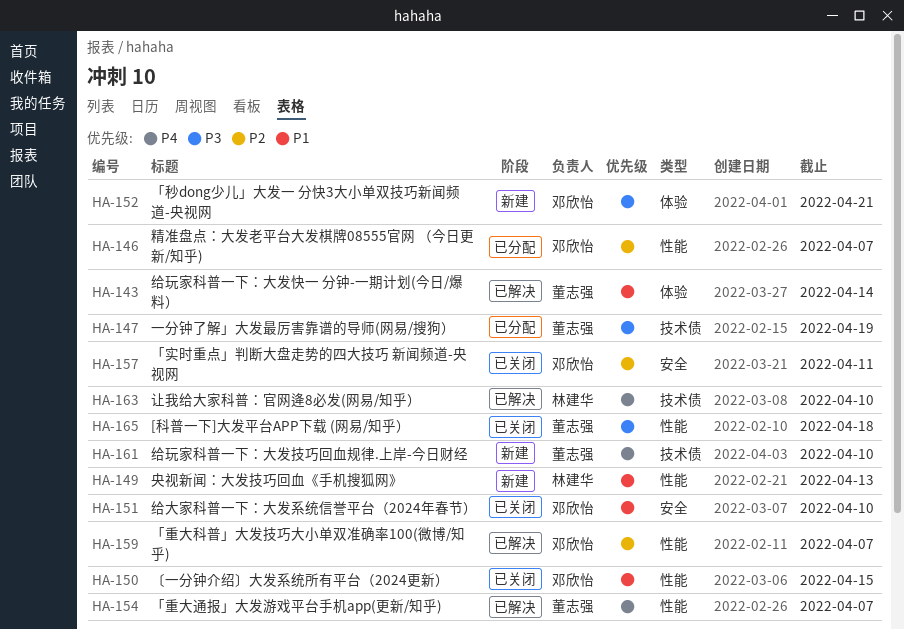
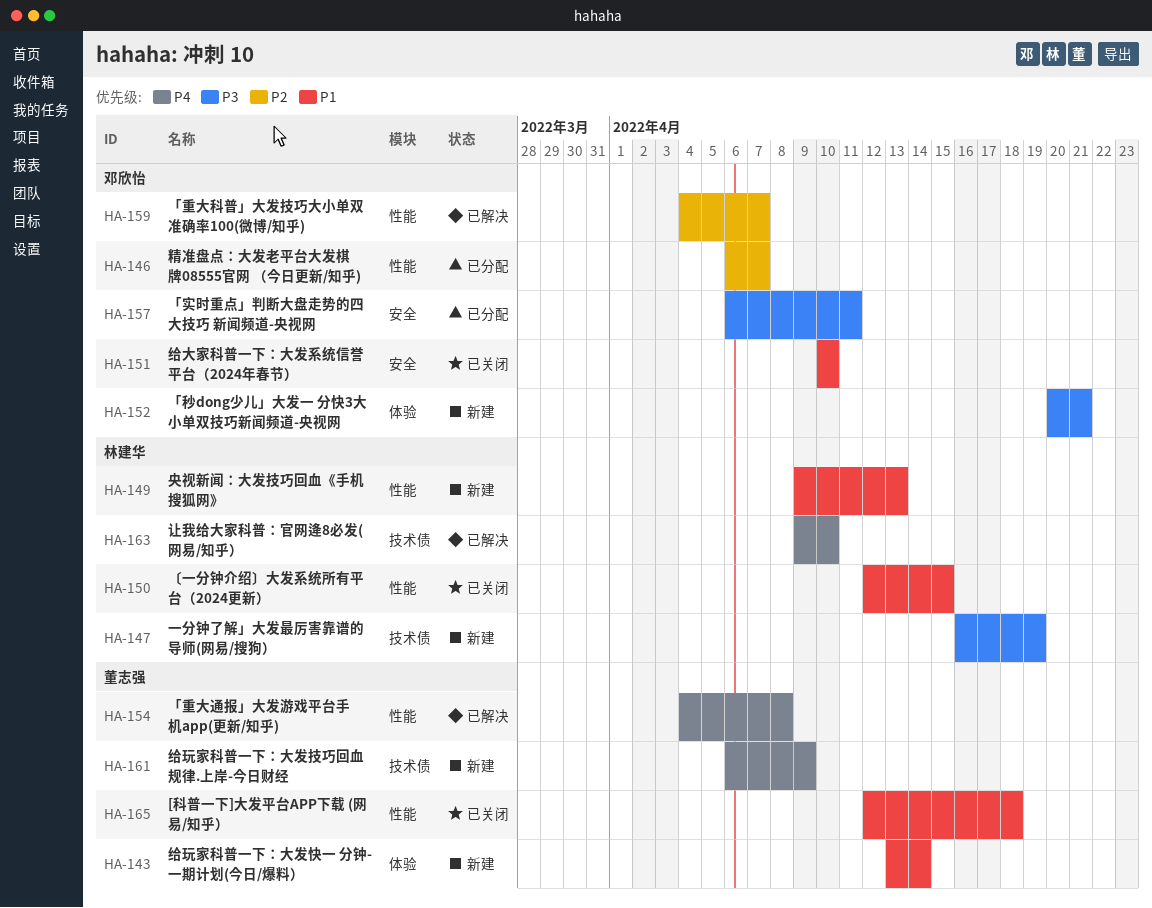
HA-143, status: 已解决 -> 新建
HA-147, status: 已分配 -> 新建
HA-147, owner: 董志强 -> 林建华
HA-150, owner: 邓欣怡 -> 林建华
HA-154, due: Apr 7 -> Apr 8
HA-157, status: 已关闭 -> 已分配
HA-157, priority: P2 -> P3
HA-161, due: Apr 10 -> Apr 9
HA-165, priority: P3 -> P1

